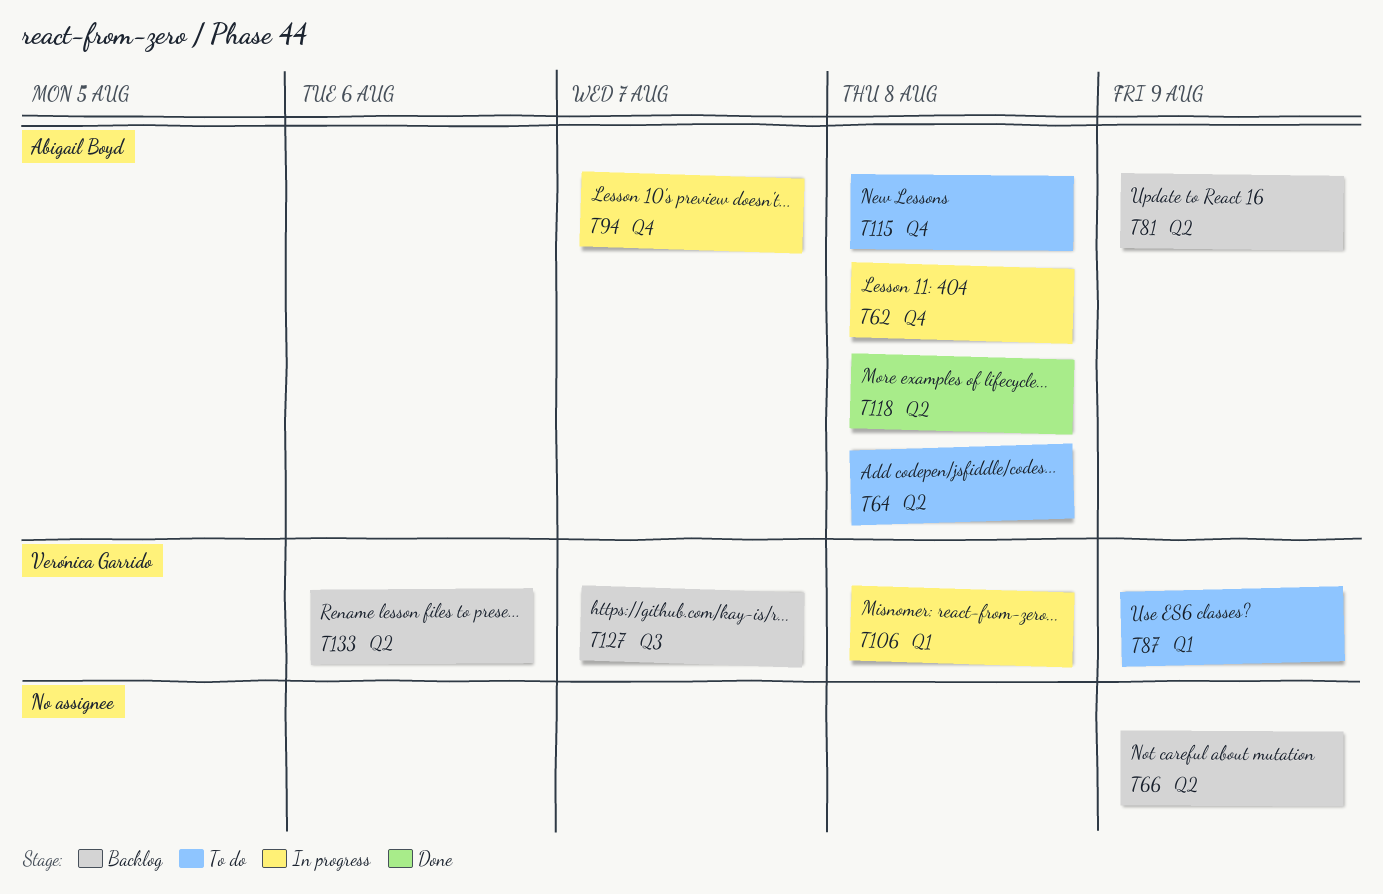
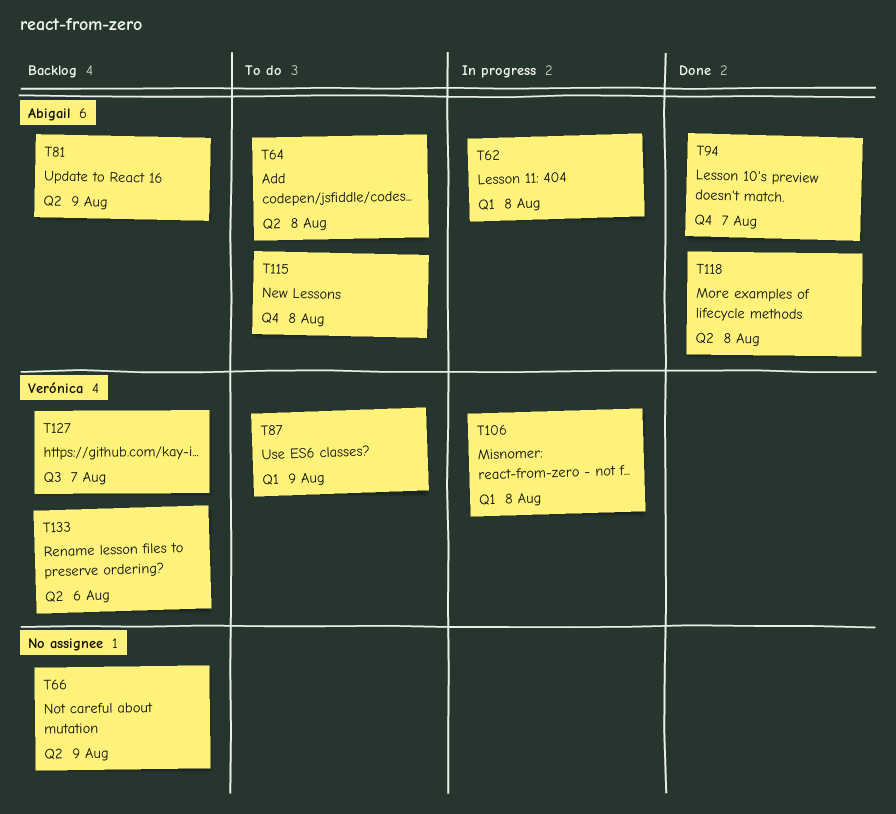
T62, label: Q4 -> Q1
T94, status: In progress -> Done

